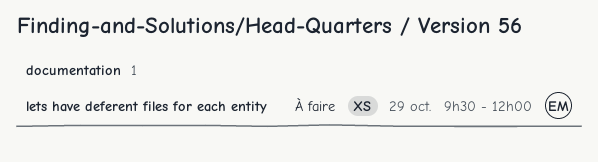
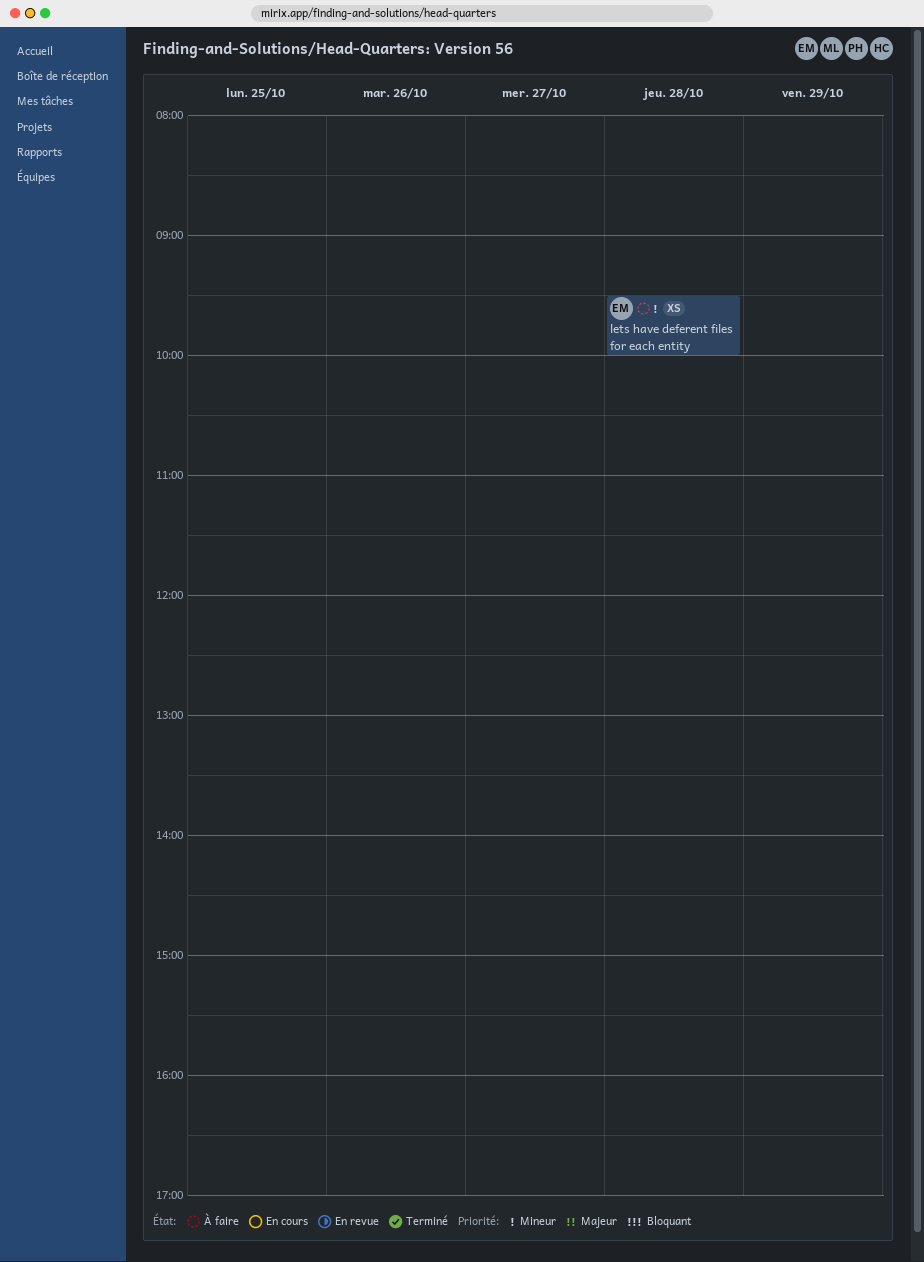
lets have deferent files for each entity, day: Oct 29 -> Oct 28
lets have deferent files for each entity, ends: 12:00 -> 10:00

